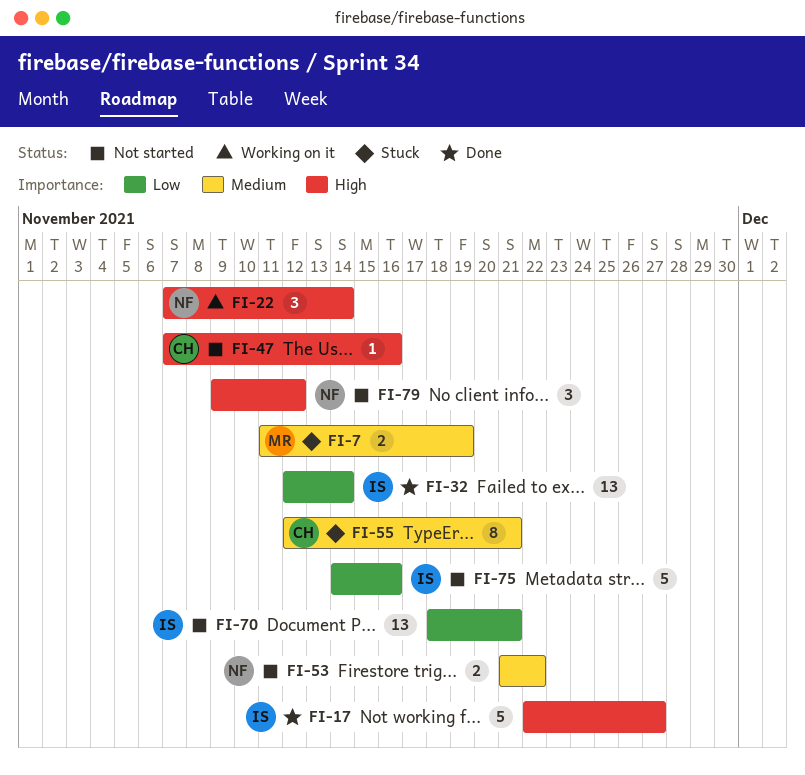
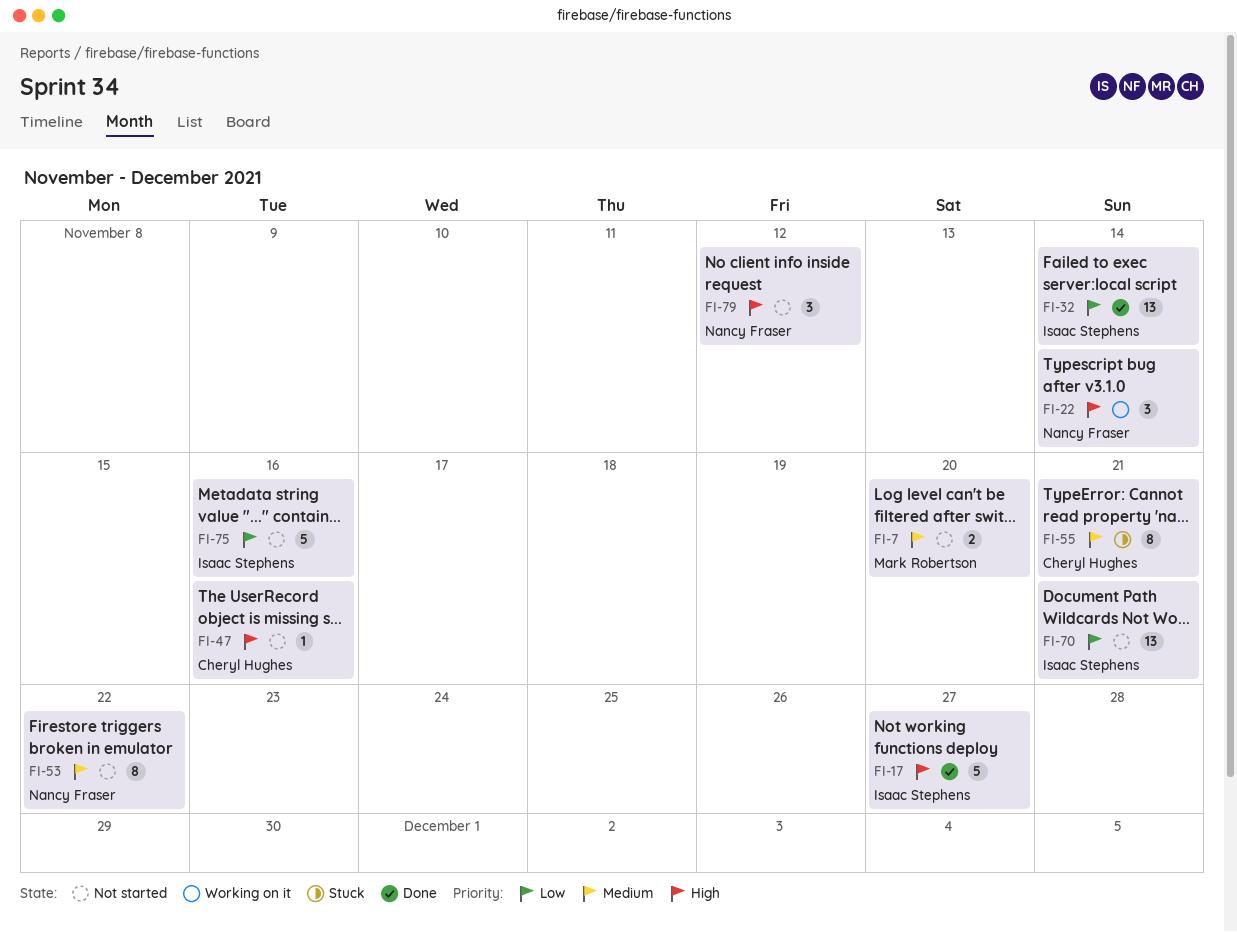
FI-7, status: Stuck -> Not started
FI-7, due: Nov 19 -> Nov 20
FI-53, estimate: 2 -> 8

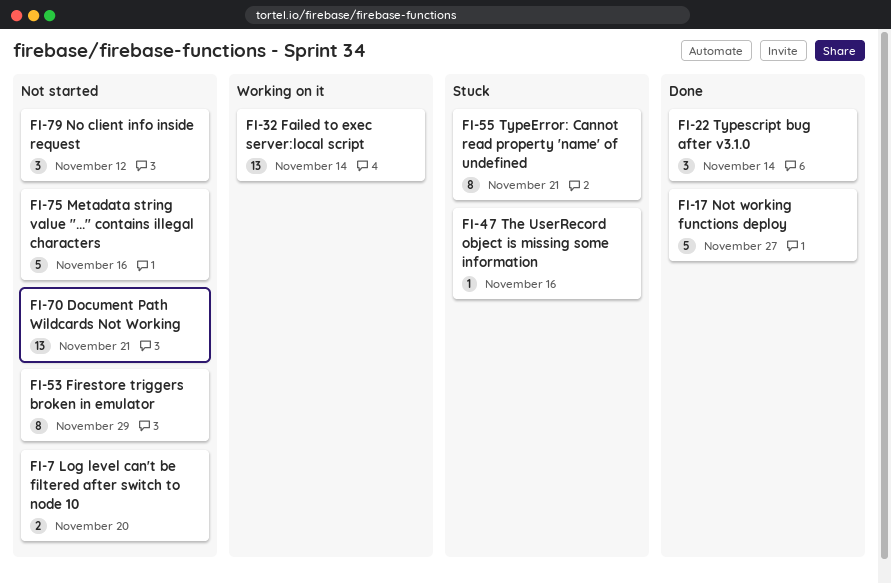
FI-22, status: Working on it -> Done
FI-32, status: Done -> Working on it
FI-47, status: Not started -> Stuck
FI-53, due: Nov 22 -> Nov 29

